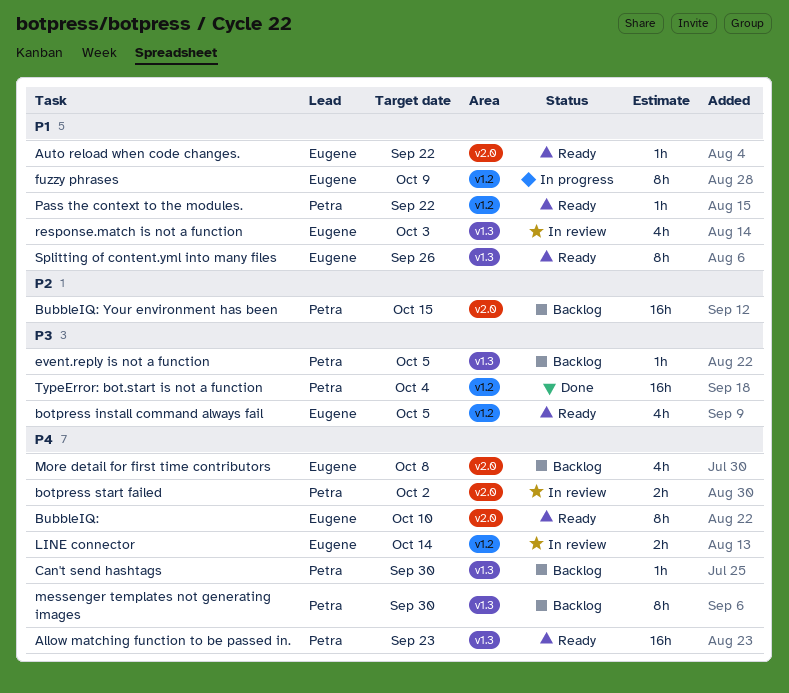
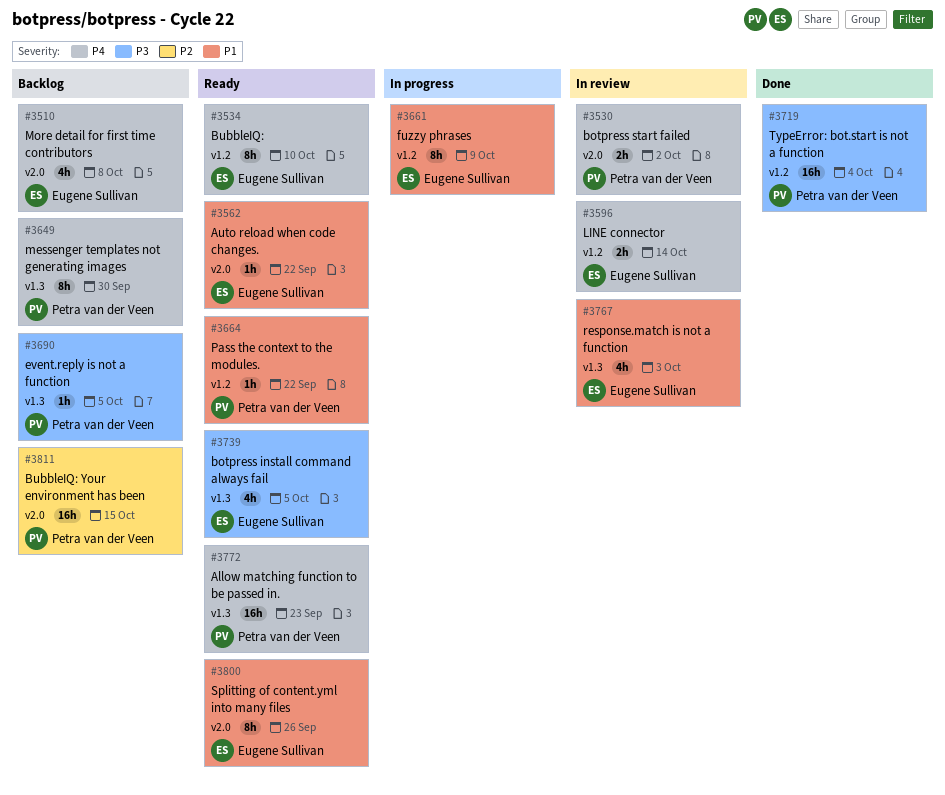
botpress install command always fail, label: v1.2 -> v1.3
BubbleIQ:, label: v2.0 -> v1.2
Can't send hashtags: present -> none
Splitting of content.yml into many files, label: v1.3 -> v2.0

